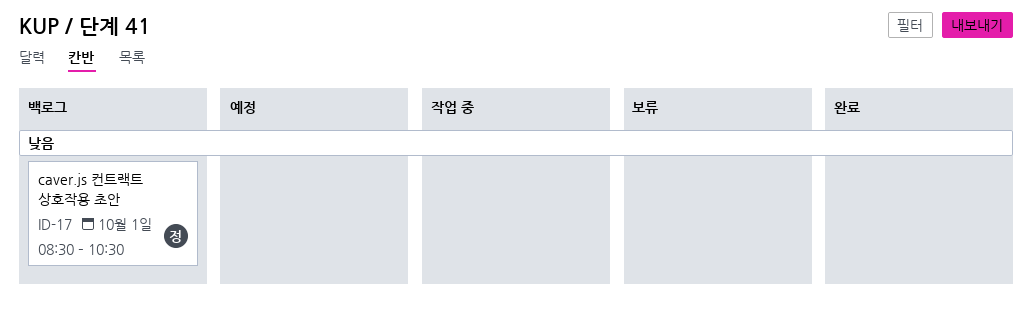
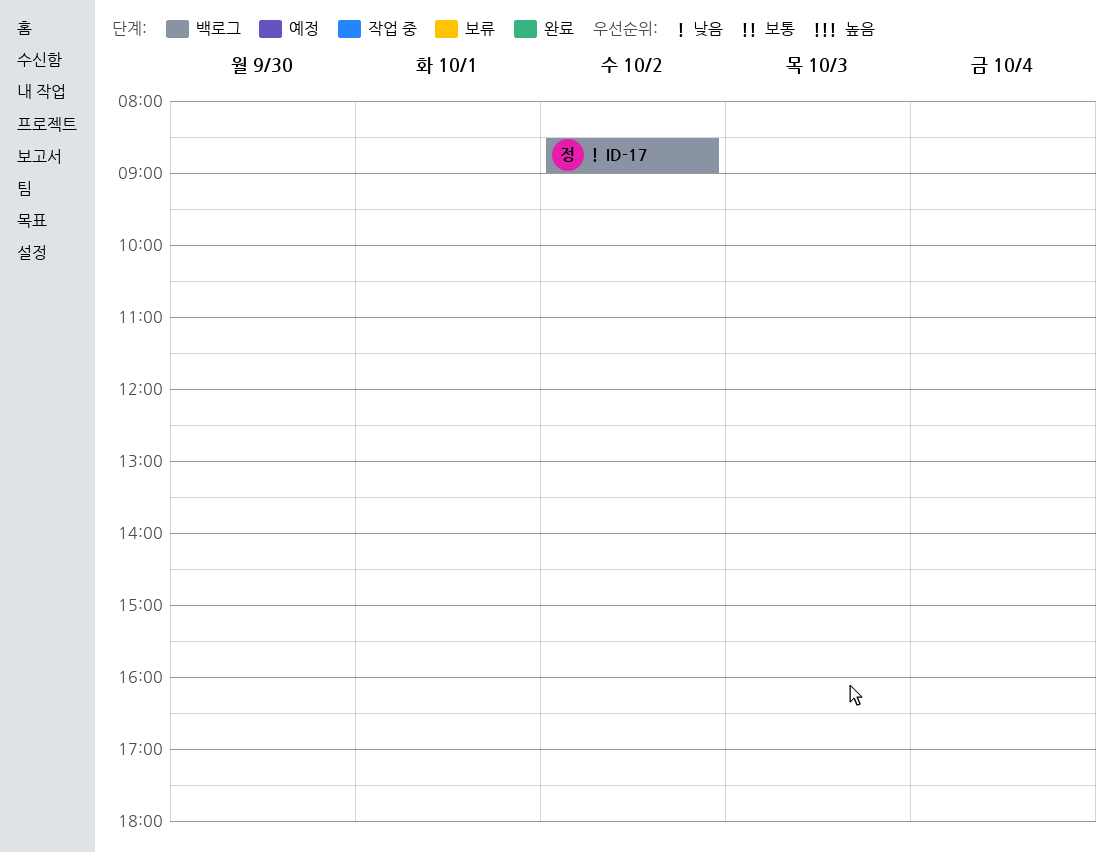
ID-17, day: Oct 1 -> Oct 2
ID-17, ends: 10:30 -> 09:00

